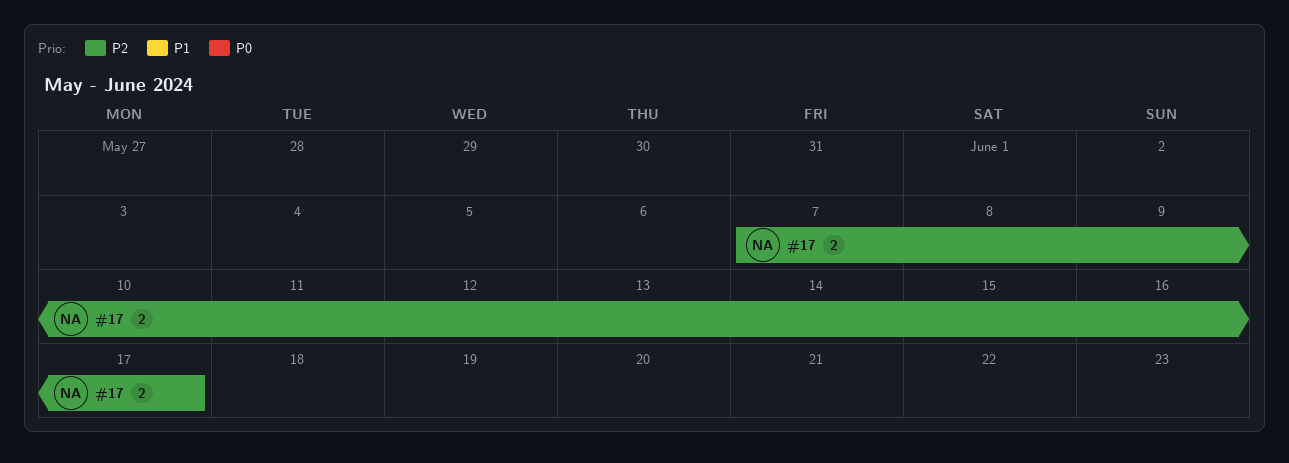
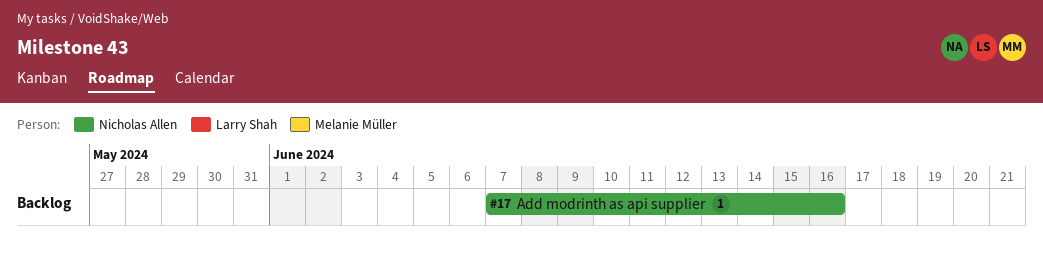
#17, estimate: 2 -> 1
#17, due: Jun 17 -> Jun 16

